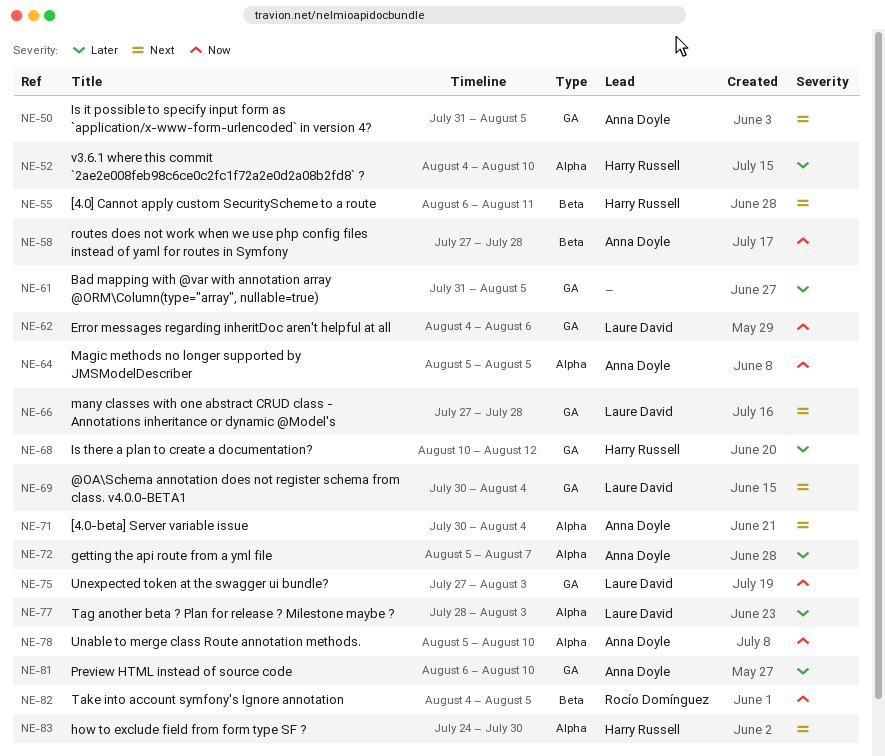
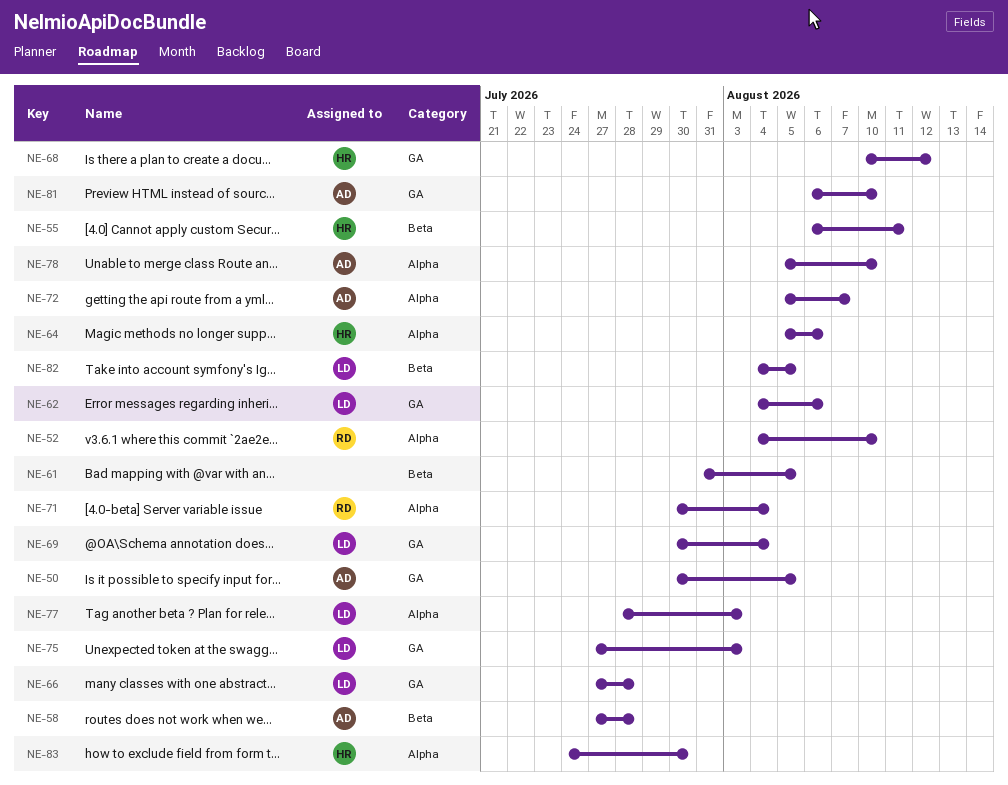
NE-50, start: Jul 31 -> Jul 30
NE-52, owner: Harry Russell -> Rocío Domínguez
NE-61, label: GA -> Beta
NE-64, owner: Anna Doyle -> Harry Russell
NE-64, due: Aug 5 -> Aug 6
NE-71, owner: Anna Doyle -> Rocío Domínguez
NE-82, owner: Rocío Domínguez -> Laure David

